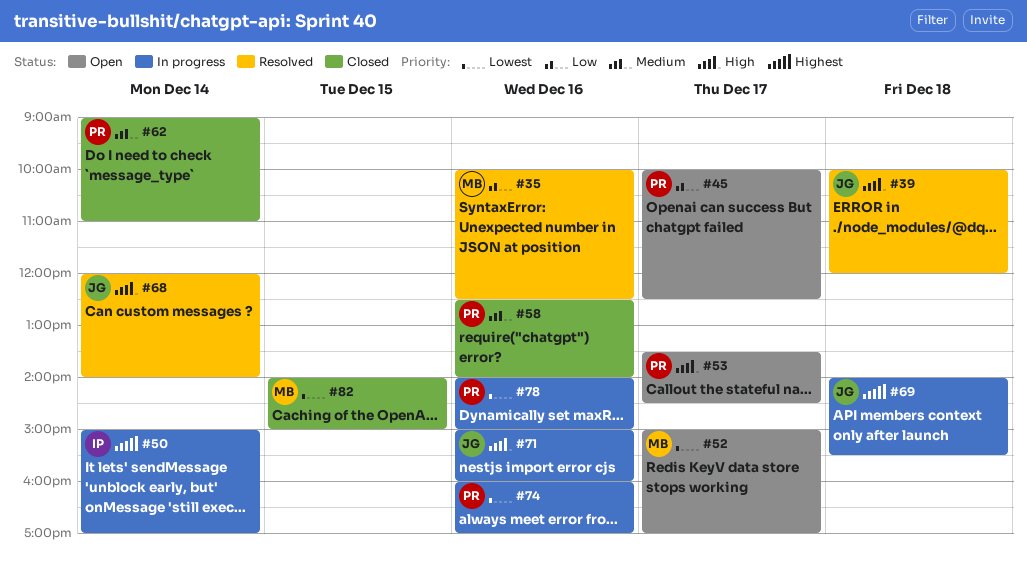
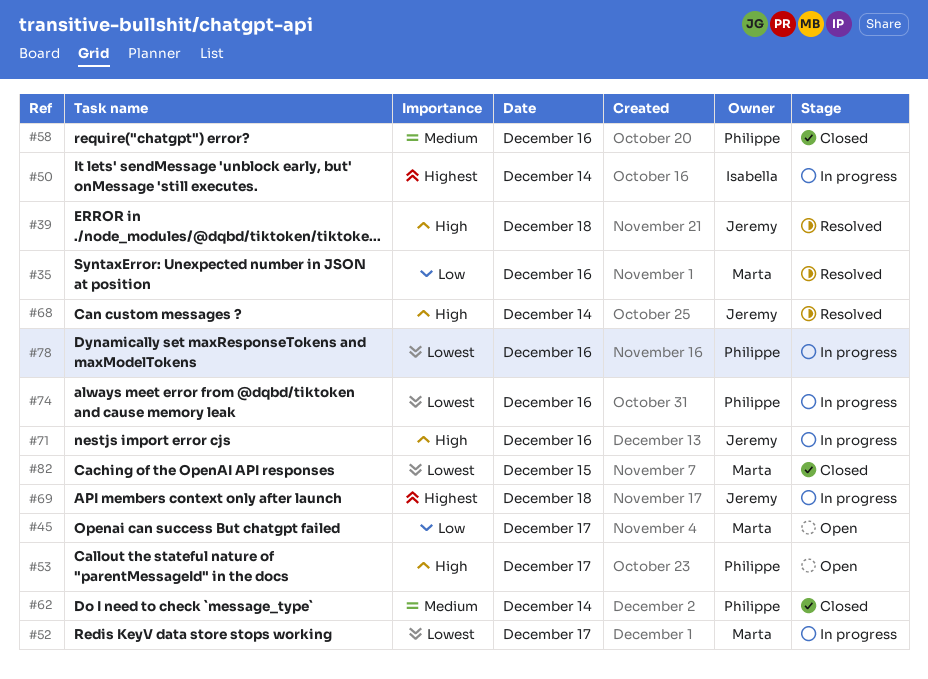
#45, owner: Philippe -> Marta
#52, status: Open -> In progress

